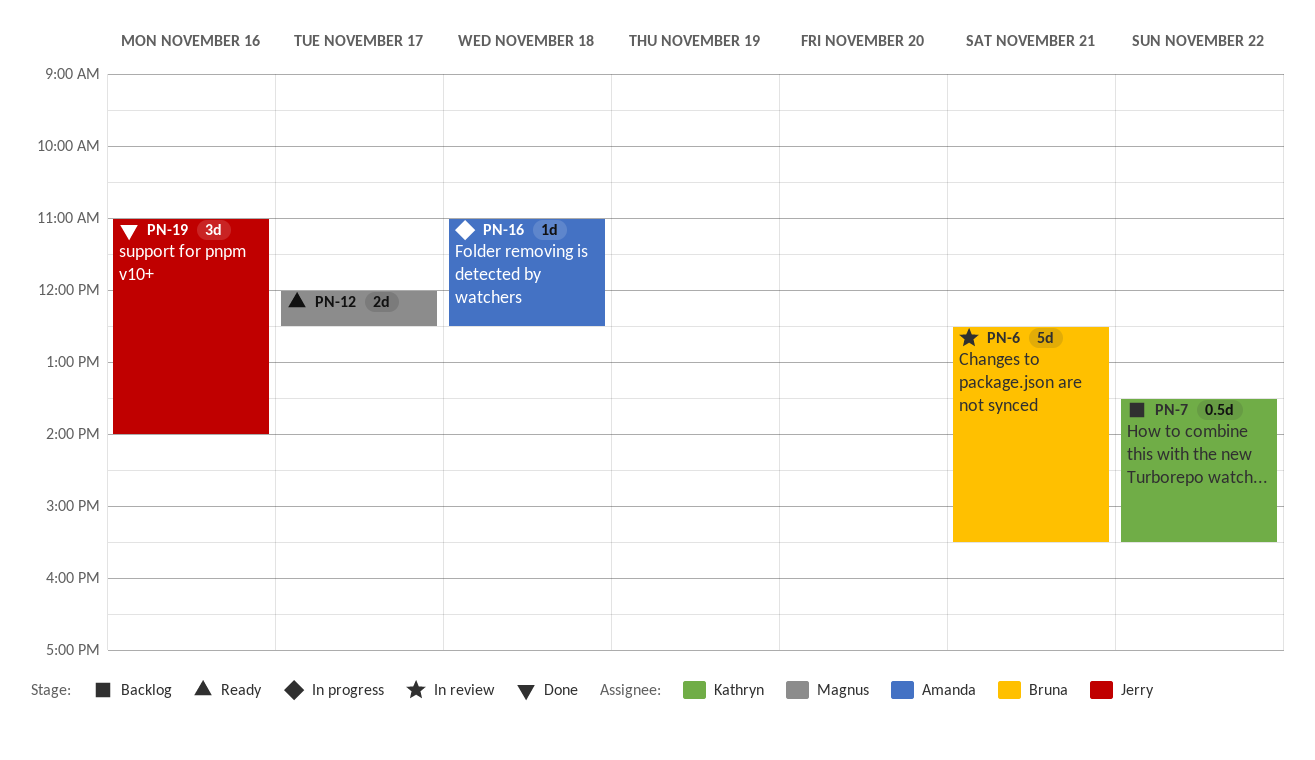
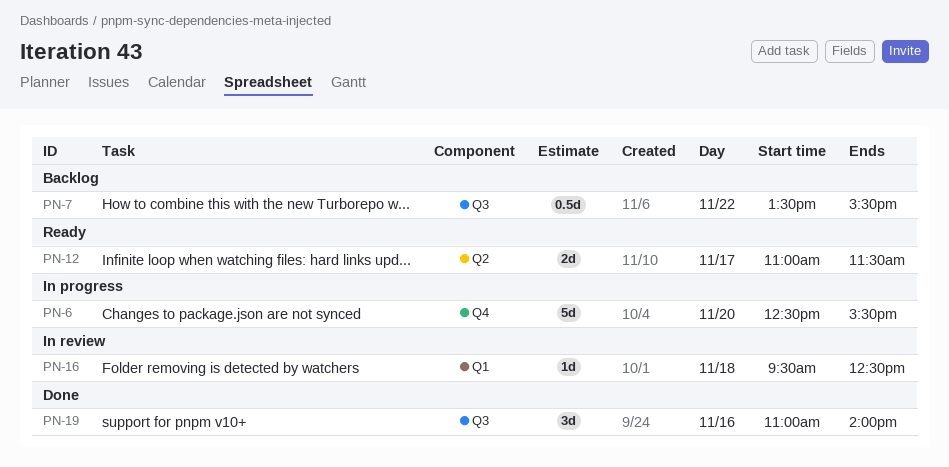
PN-6, status: In review -> In progress
PN-6, day: Nov 21 -> Nov 20
PN-12, begins: 12:00 -> 11:00
PN-12, ends: 12:30 -> 11:30
PN-16, status: In progress -> In review
PN-16, begins: 11:00 -> 09:30

